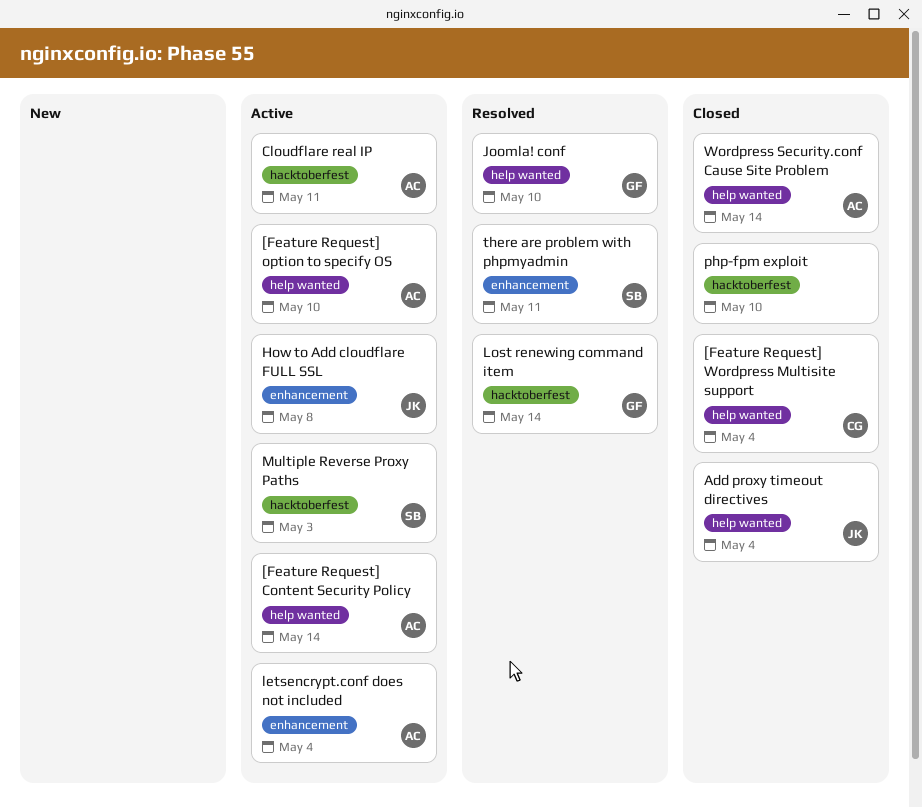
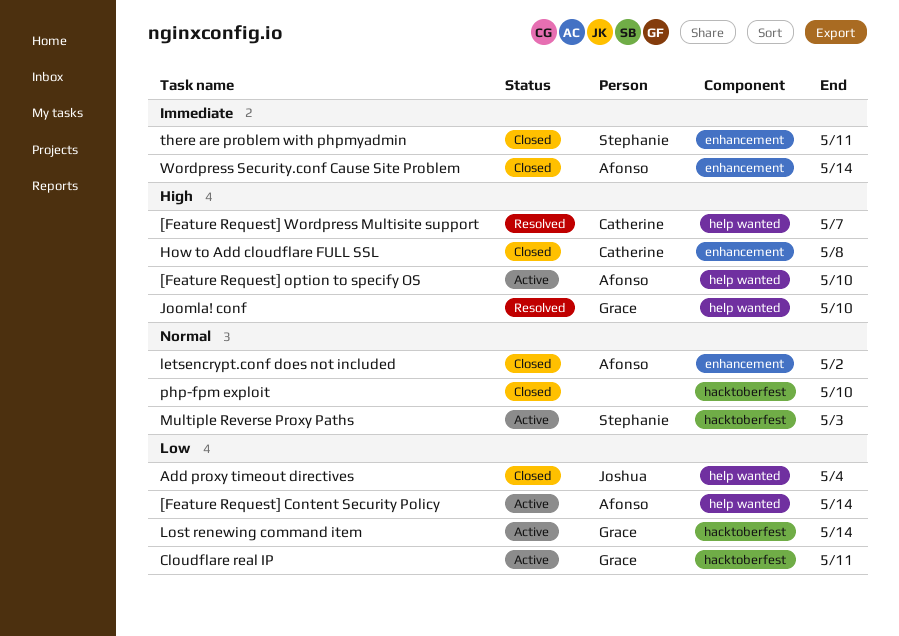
[Feature Request] Wordpress Multisite support, status: Closed -> Resolved
[Feature Request] Wordpress Multisite support, due: May 4 -> May 7
Cloudflare real IP, owner: Afonso -> Grace
How to Add cloudflare FULL SSL, status: Active -> Closed
How to Add cloudflare FULL SSL, owner: Joshua -> Catherine
letsencrypt.conf does not included, status: Active -> Closed
letsencrypt.conf does not included, due: May 4 -> May 2
Lost renewing command item, status: Resolved -> Active
there are problem with phpmyadmin, status: Resolved -> Closed
Wordpress Security.conf Cause Site Problem, label: help wanted -> enhancement

